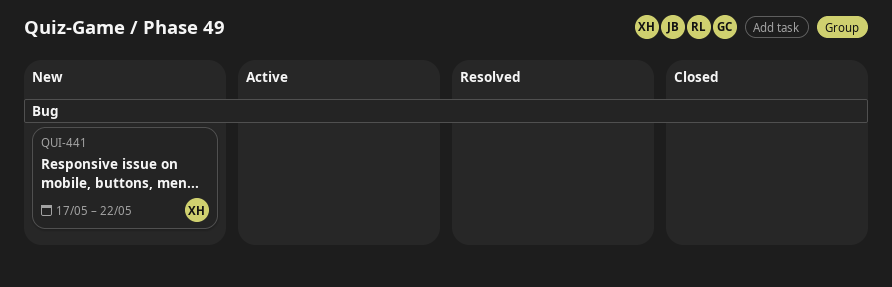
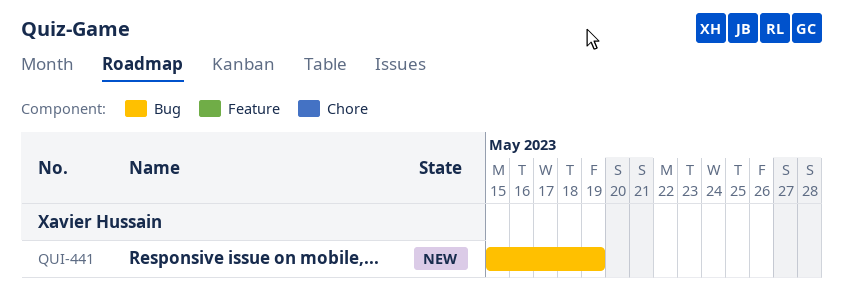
QUI-441, start: May 17 -> May 15
QUI-441, due: May 22 -> May 19

